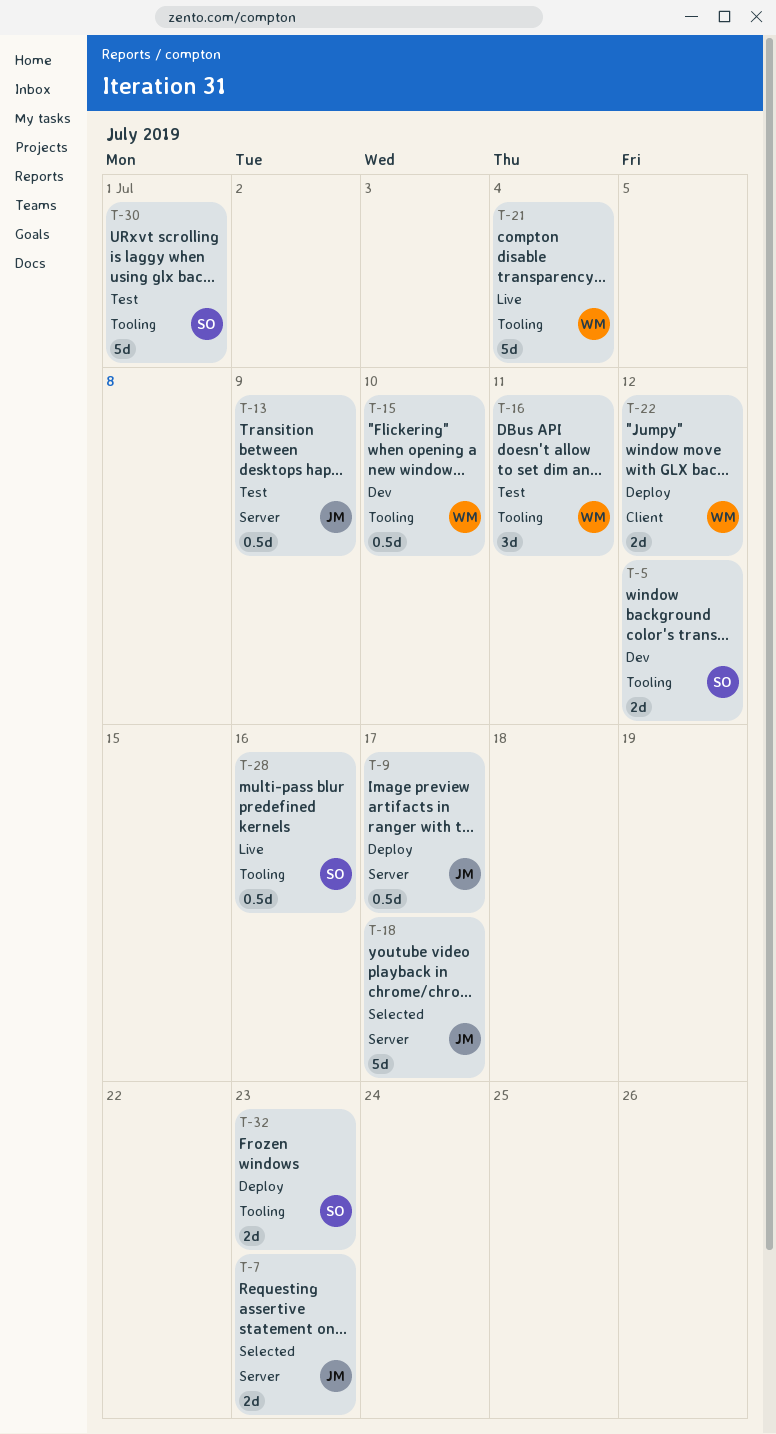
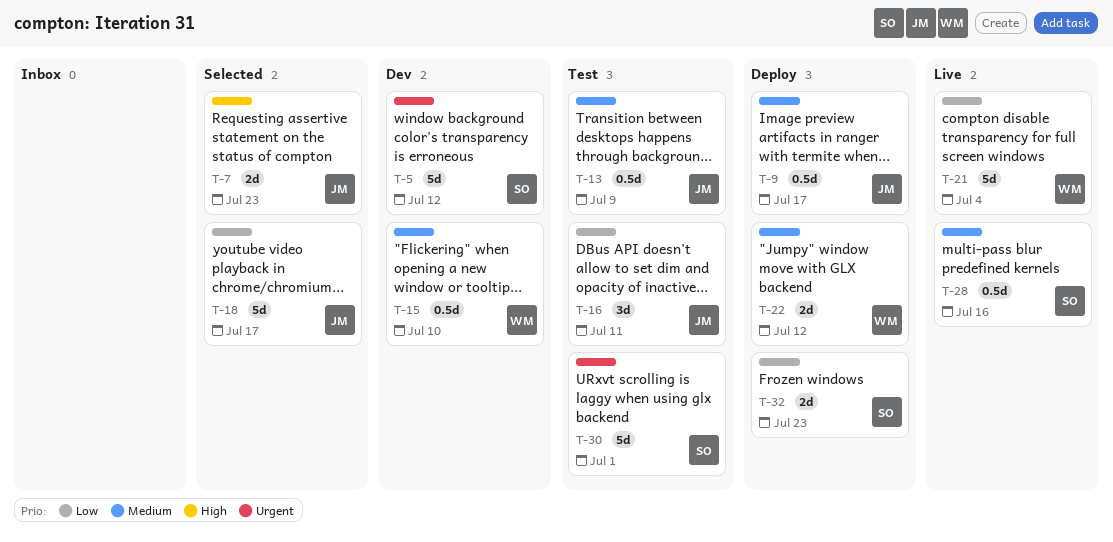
T-5, estimate: 2d -> 5d
T-16, owner: WM -> JM

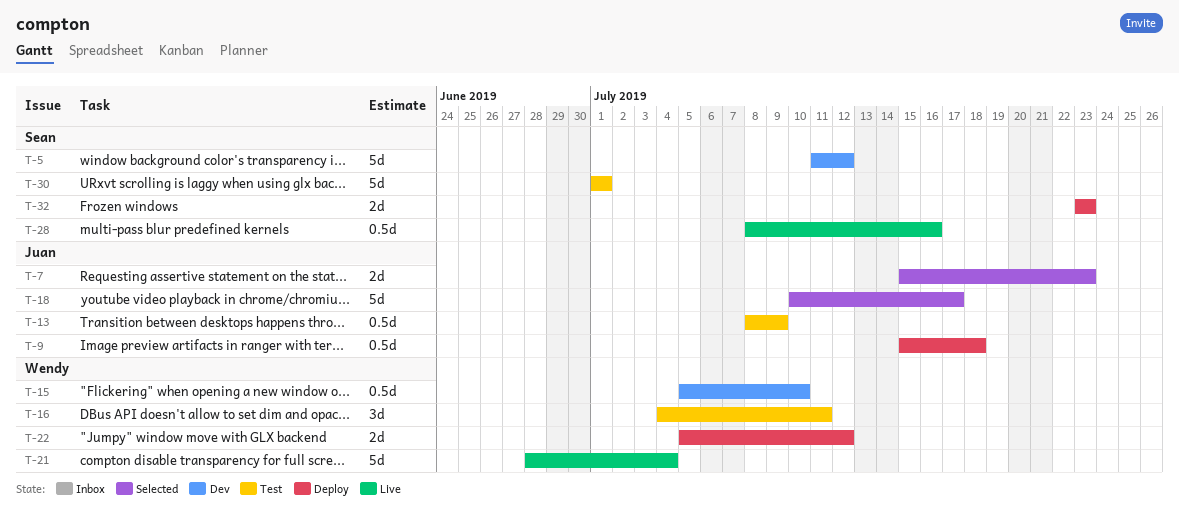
T-9, due: Jul 17 -> Jul 18
T-16, owner: Juan -> Wendy

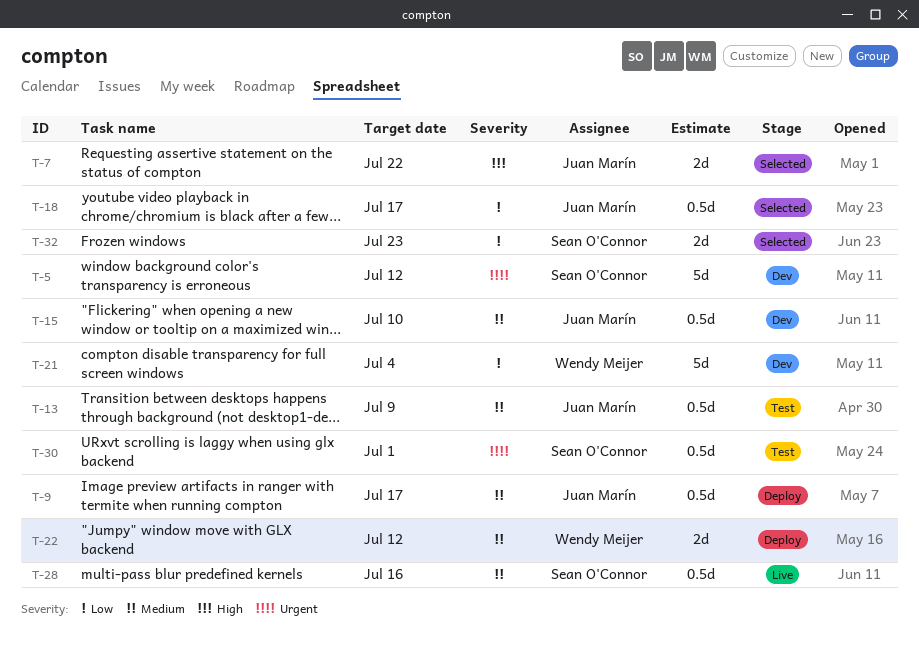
T-7, due: Jul 23 -> Jul 22
T-9, due: Jul 18 -> Jul 17
T-15, owner: Wendy Meijer -> Juan Marín
T-16: present -> none
T-18, estimate: 5d -> 0.5d
T-21, status: Live -> Dev
T-30, estimate: 5d -> 0.5d
T-32, status: Deploy -> Selected

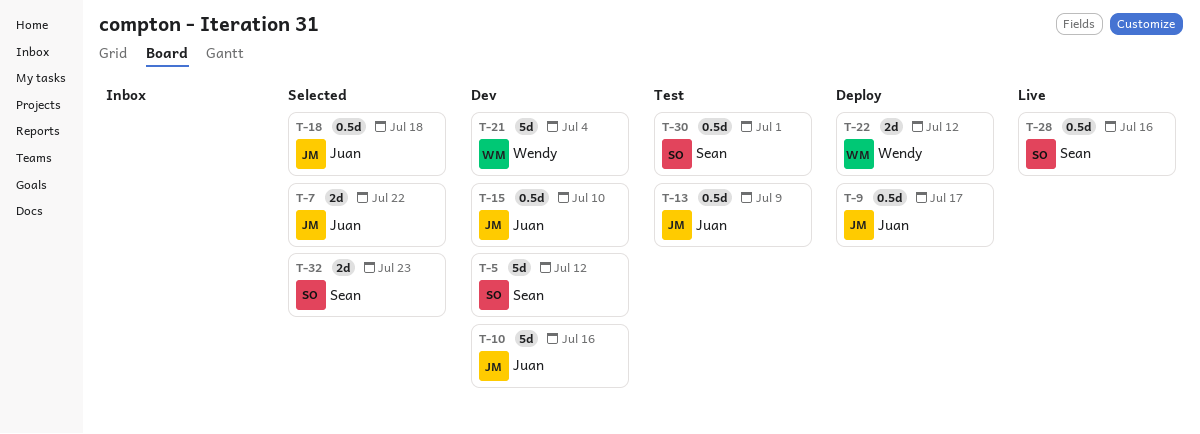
T-10: none -> present
T-18, due: Jul 17 -> Jul 18

